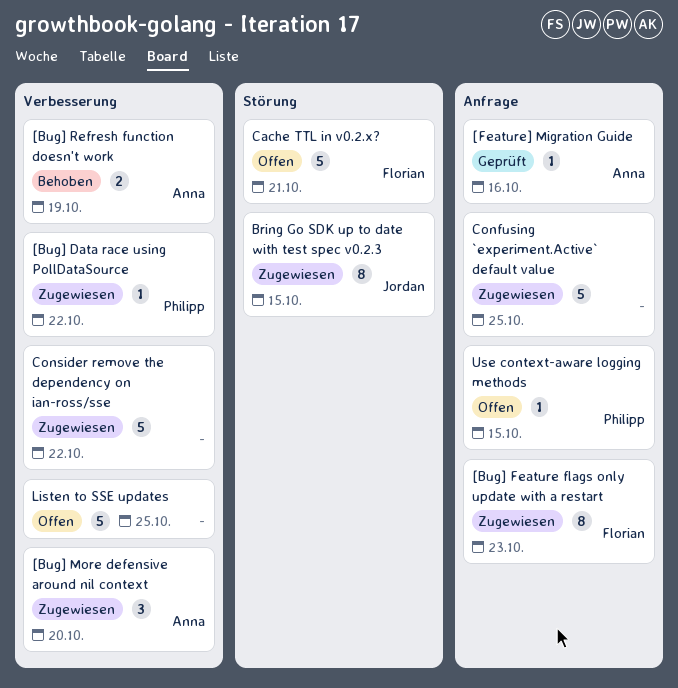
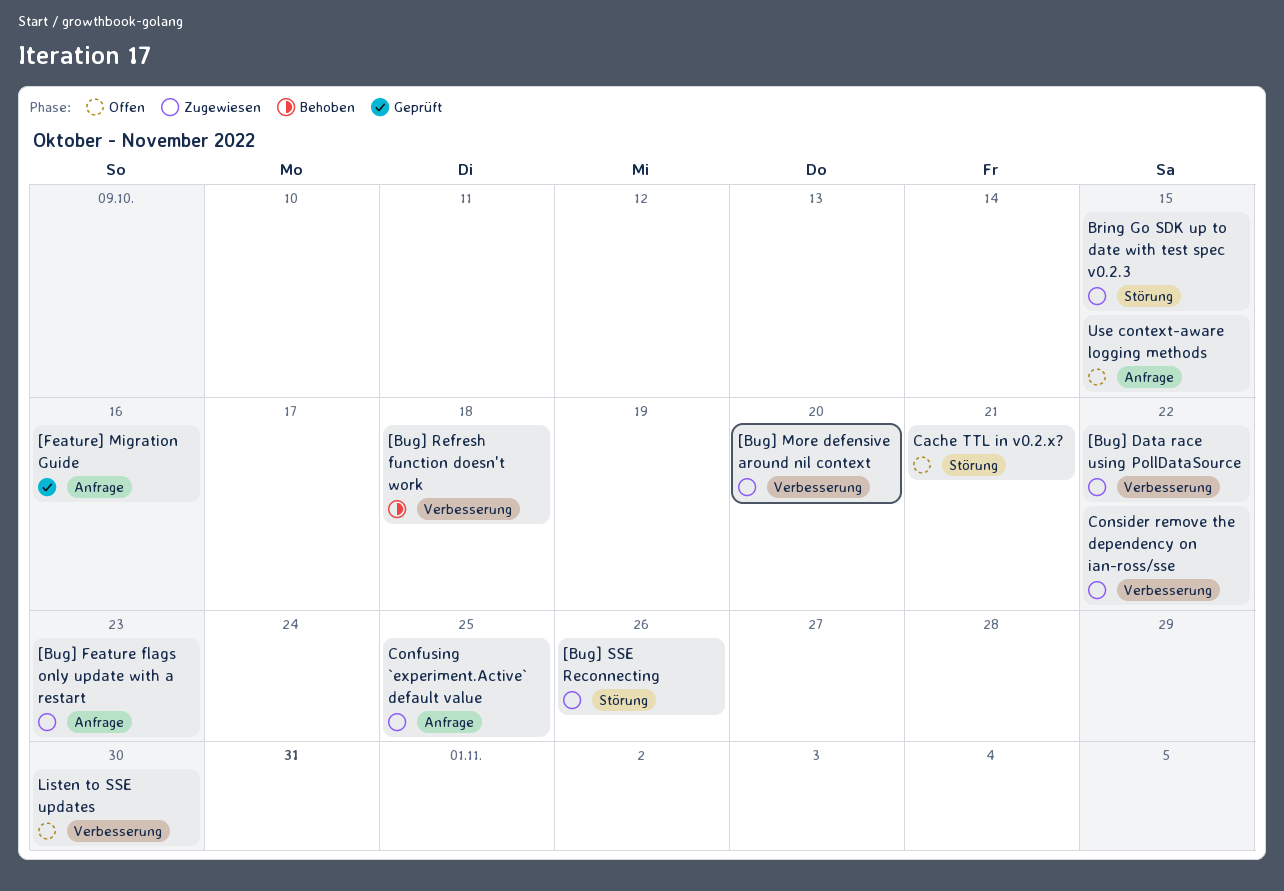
[Bug] Refresh function doesn't work, due: Oct 19 -> Oct 18
[Bug] SSE Reconnecting: none -> present
Listen to SSE updates, due: Oct 25 -> Oct 30

